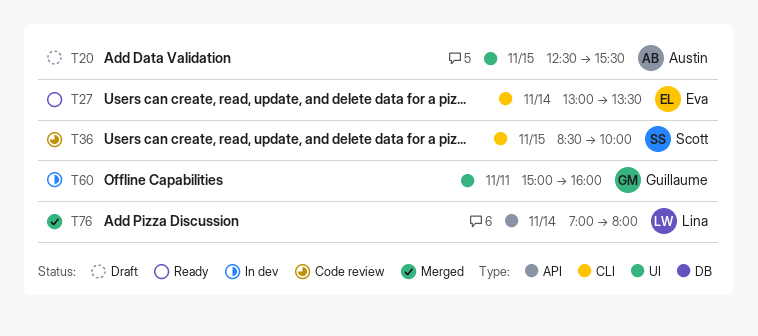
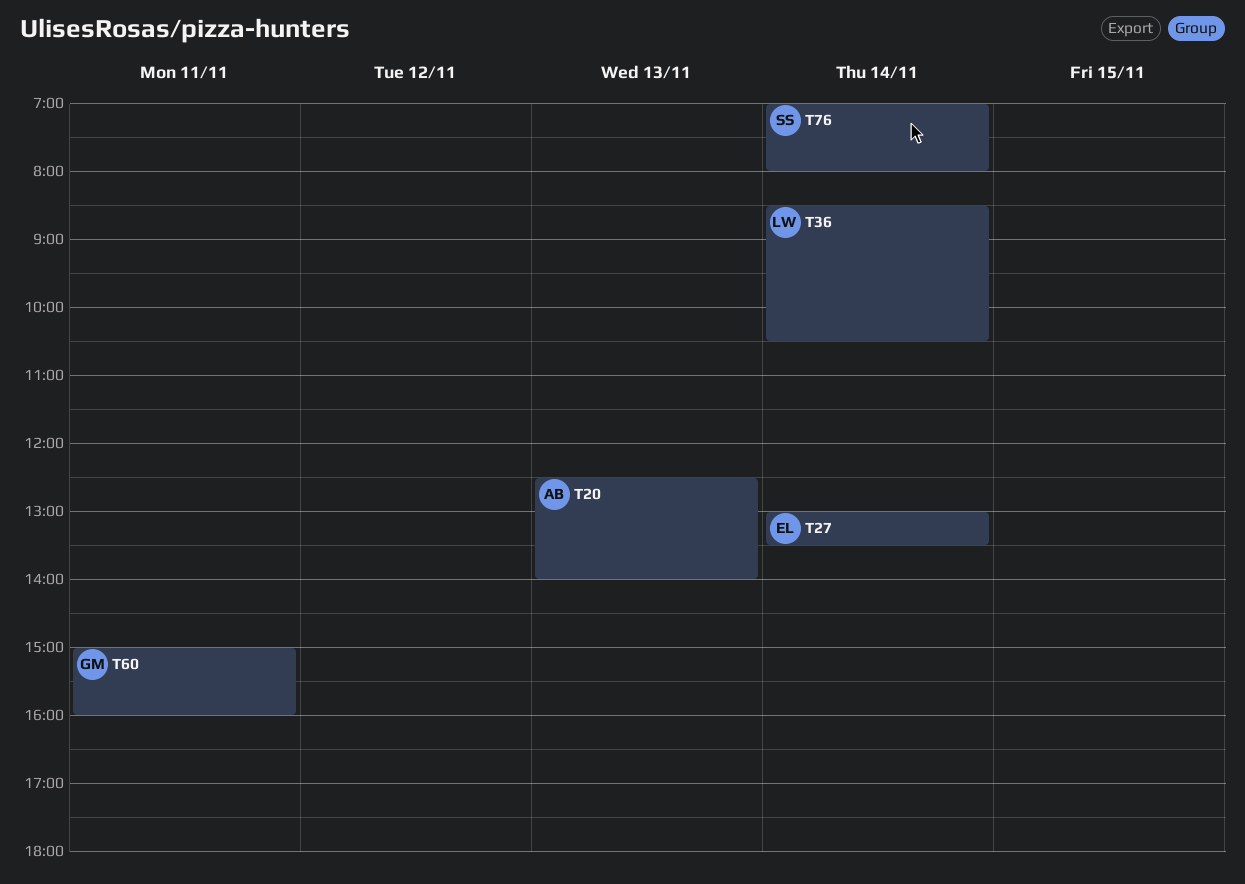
T20, day: Nov 15 -> Nov 13
T20, ends: 15:30 -> 14:00
T36, owner: Scott -> Lina
T36, day: Nov 15 -> Nov 14
T36, ends: 10:00 -> 10:30
T76, owner: Lina -> Scott

